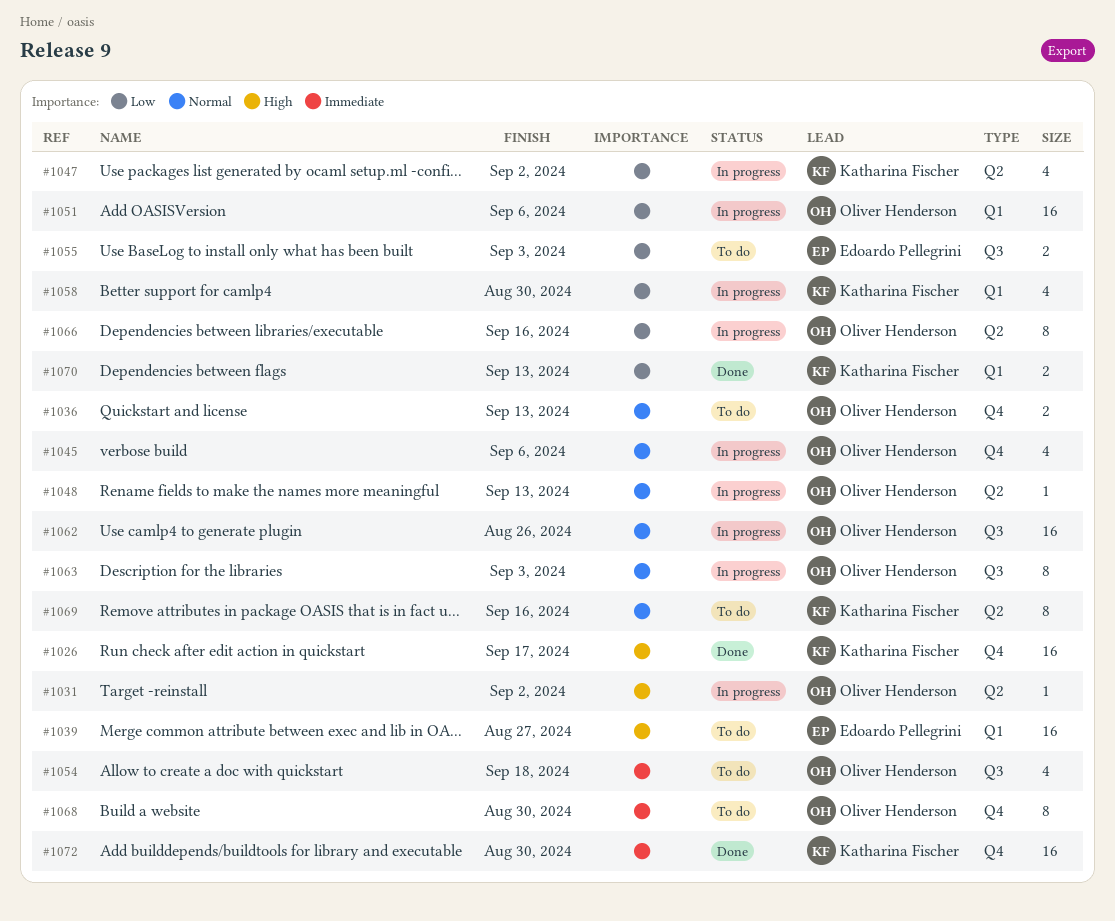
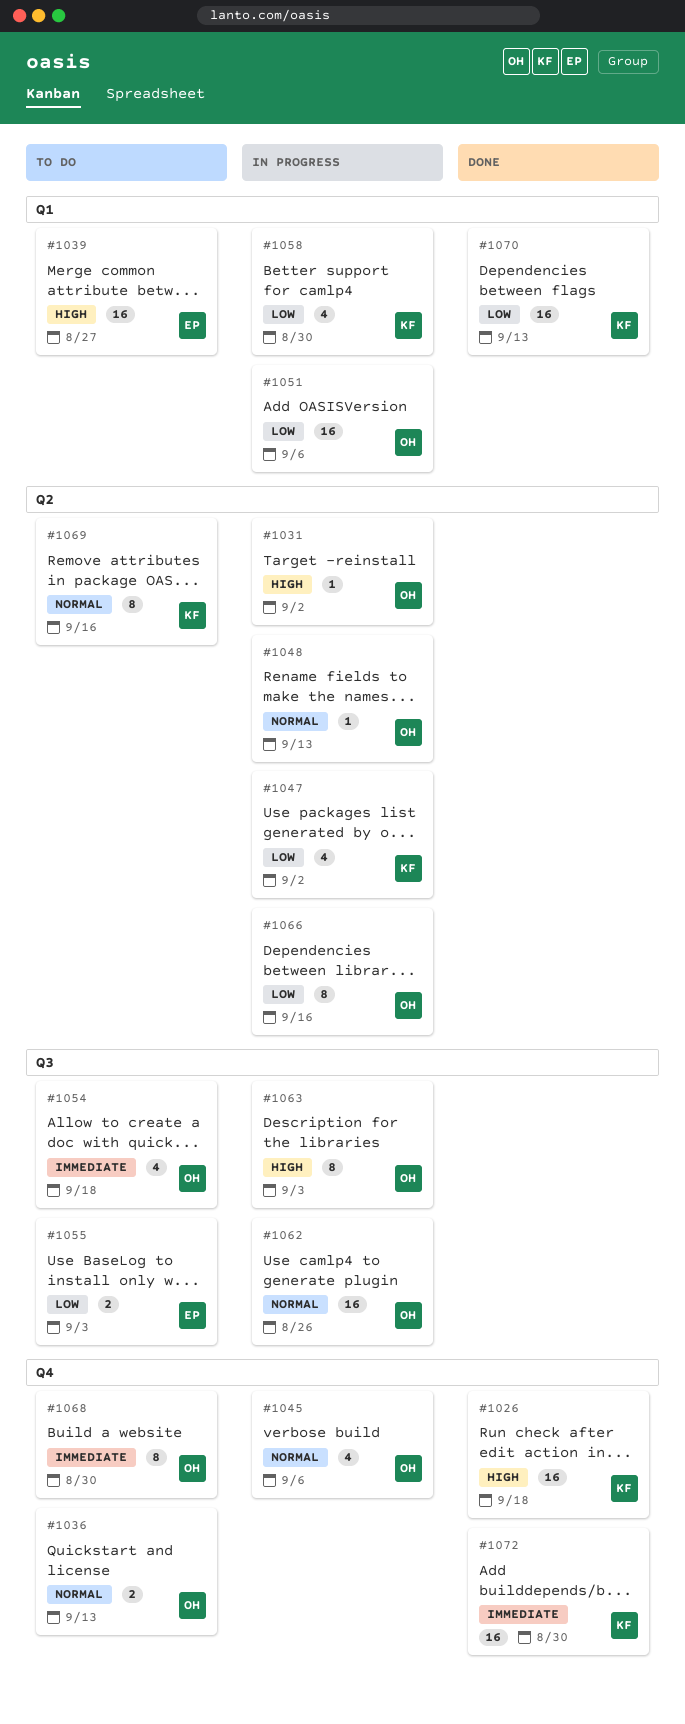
#1026, due: Sep 17 -> Sep 18
#1063, priority: Normal -> High
#1070, estimate: 2 -> 16

